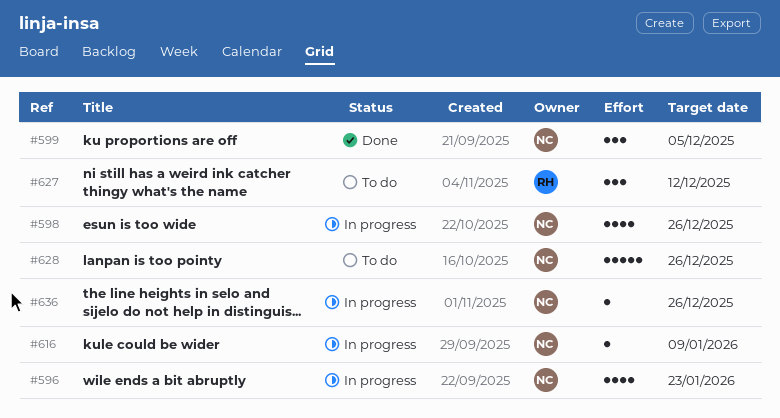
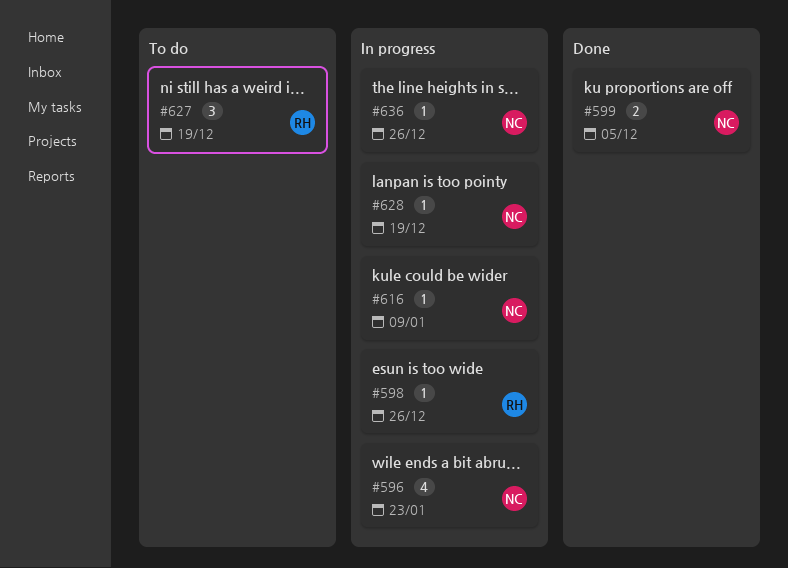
#598, owner: NC -> RH
#598, estimate: 4 -> 1
#599, estimate: 3 -> 2
#627, due: Dec 12 -> Dec 19
#628, status: To do -> In progress
#628, estimate: 5 -> 1
#628, due: Dec 26 -> Dec 19

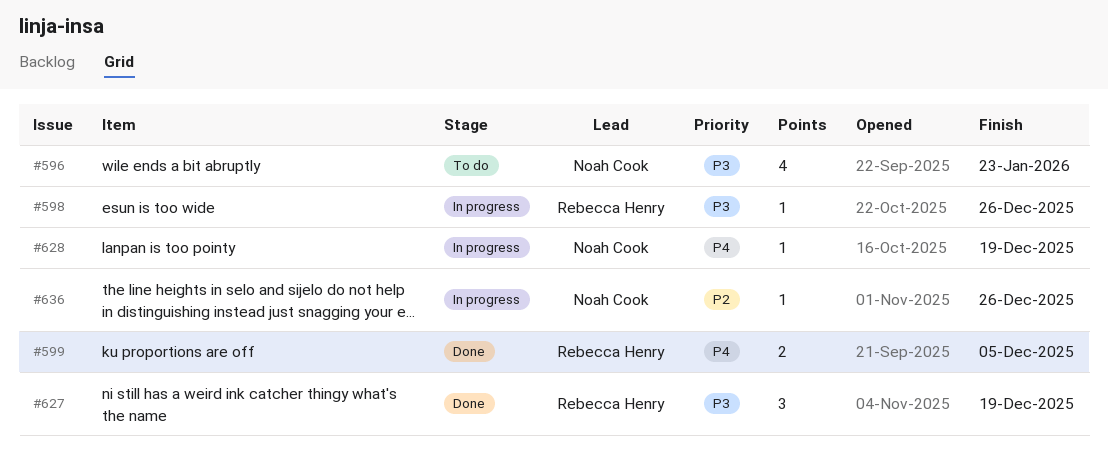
#596, status: In progress -> To do
#599, owner: Noah Cook -> Rebecca Henry
#616: present -> none
#627, status: To do -> Done

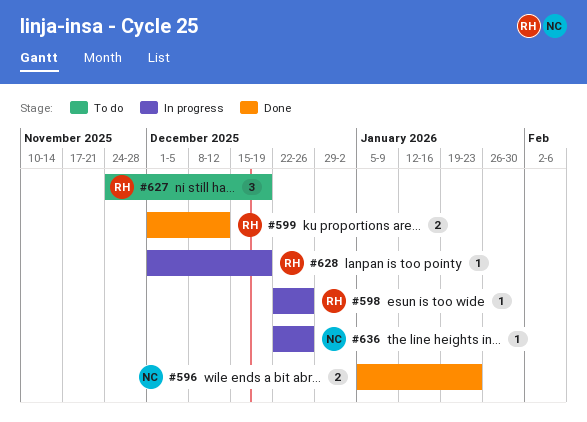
#596, status: To do -> Done
#596, estimate: 4 -> 2
#599, due: Dec 5 -> Dec 12
#627, status: Done -> To do
#628, owner: Noah Cook -> Rebecca Henry

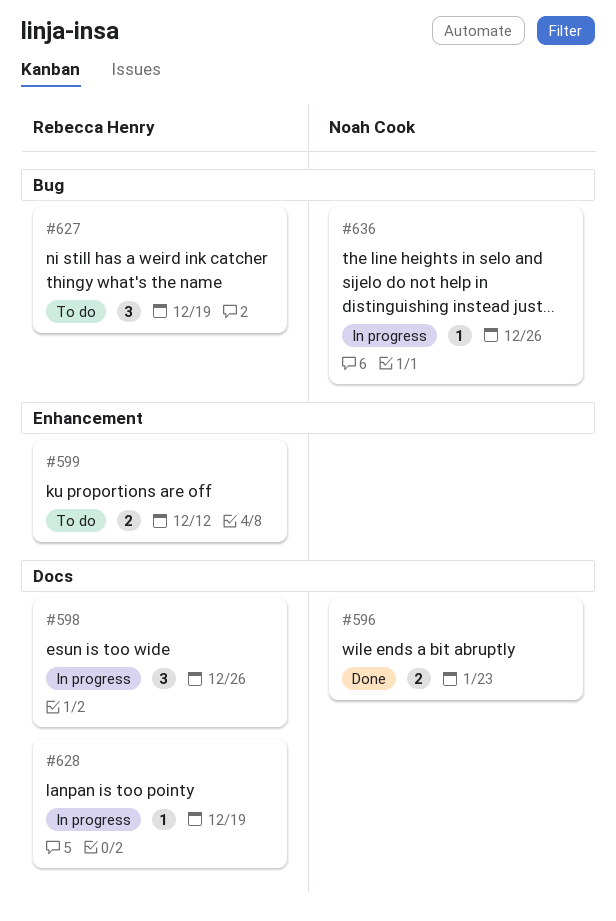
#598, estimate: 1 -> 3
#599, status: Done -> To do

